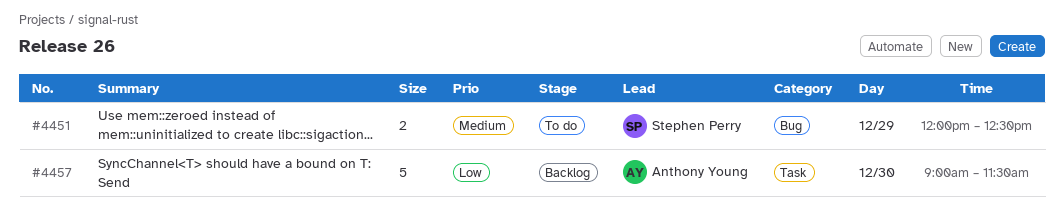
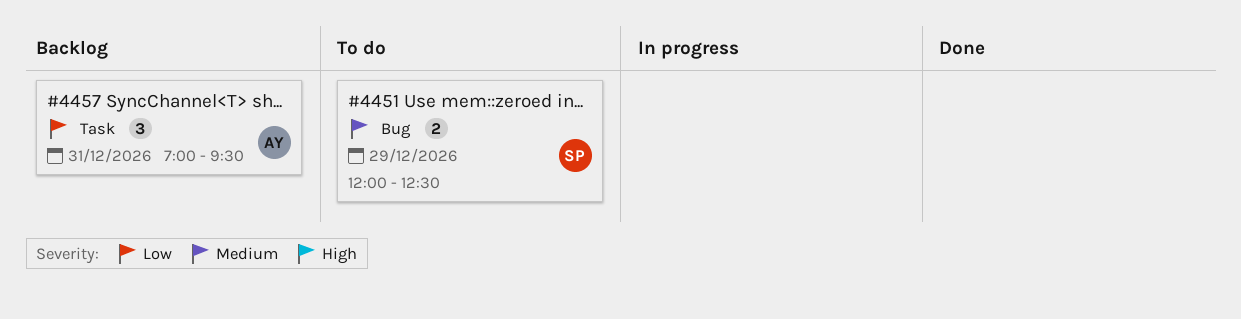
#4457, estimate: 5 -> 3
#4457, day: Dec 30 -> Dec 31
#4457, begins: 09:00 -> 07:00
#4457, ends: 11:30 -> 09:30

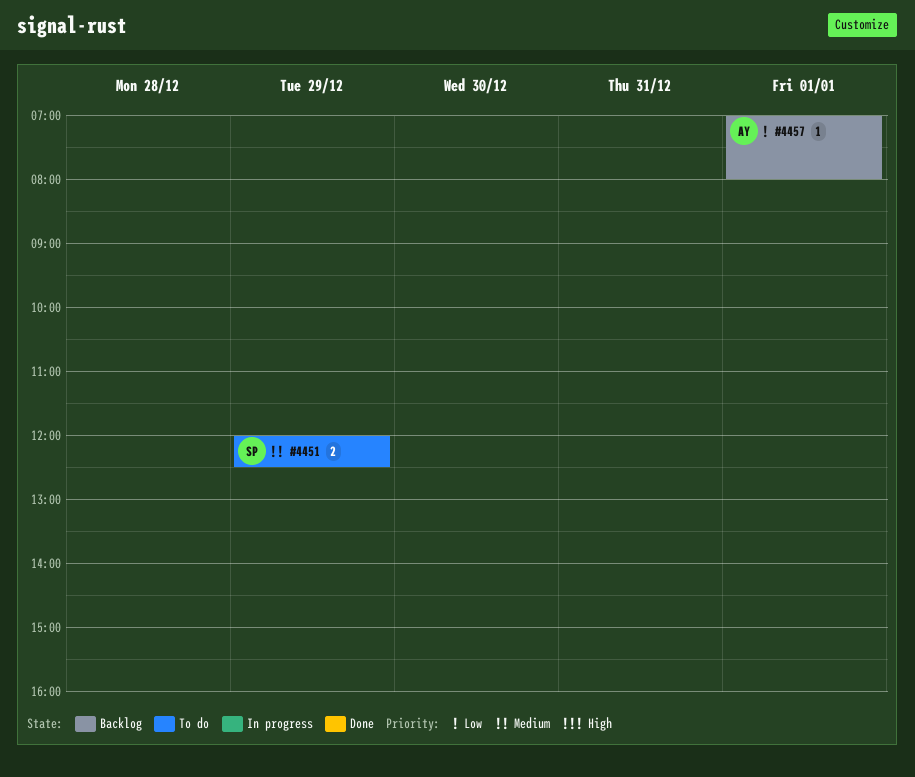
#4457, estimate: 3 -> 1
#4457, day: Dec 31 -> Jan 1
#4457, ends: 09:30 -> 08:00

